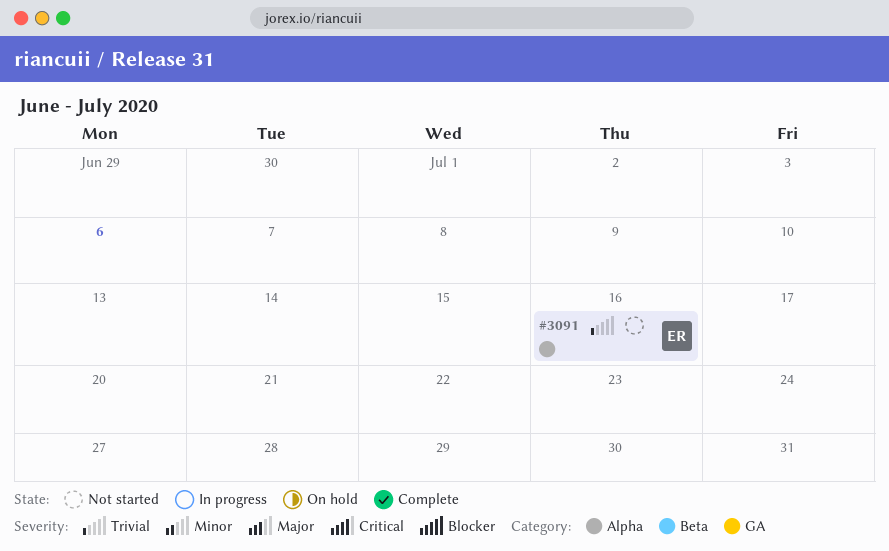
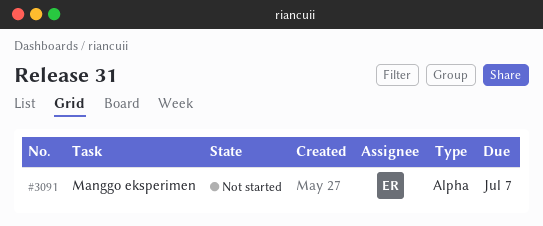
#3091, due: Jul 16 -> Jul 7

